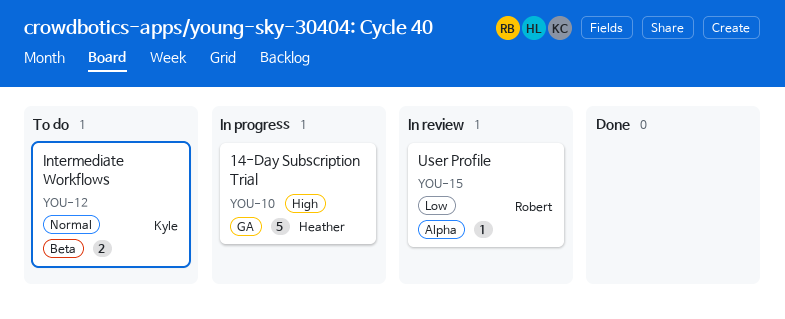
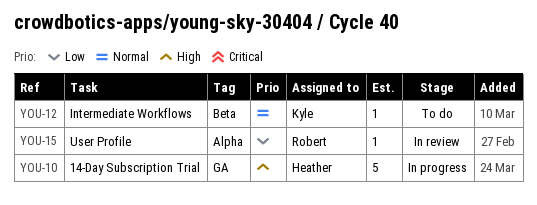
YOU-12, estimate: 2 -> 1

